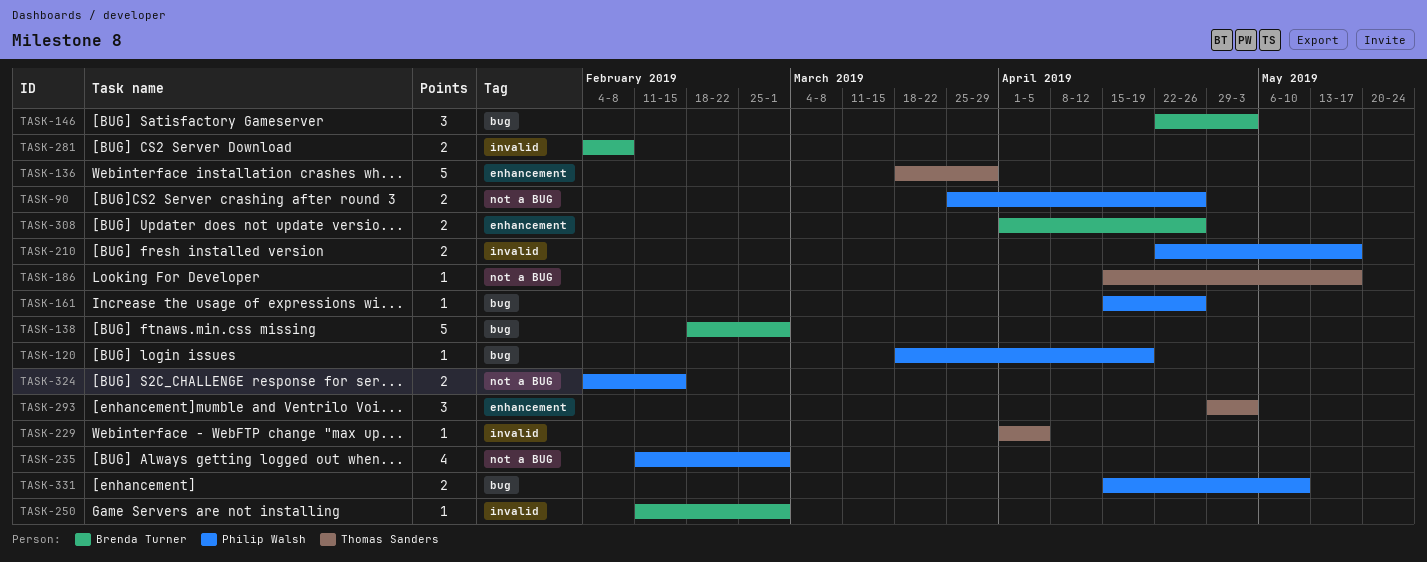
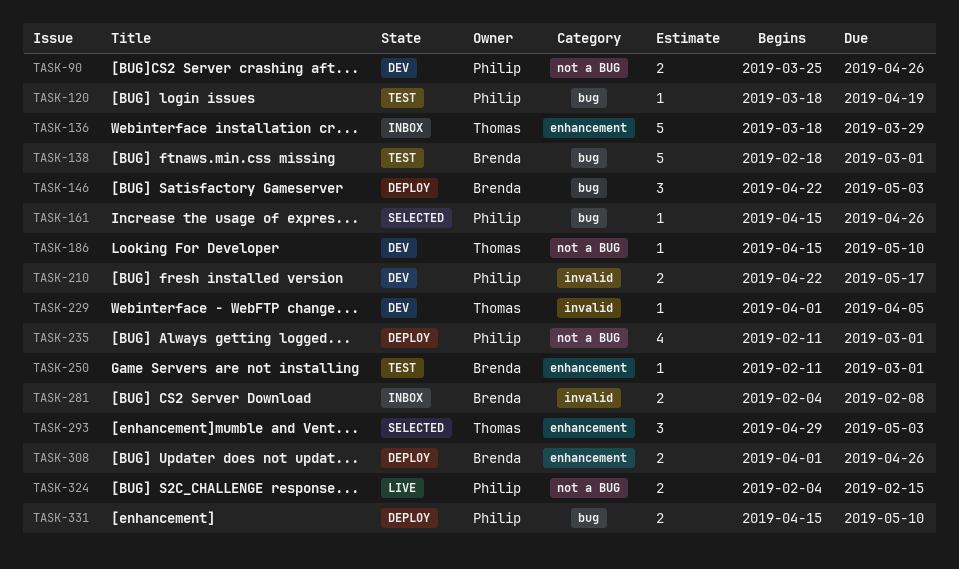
TASK-186, due: May 17 -> May 10
TASK-250, label: invalid -> enhancement

